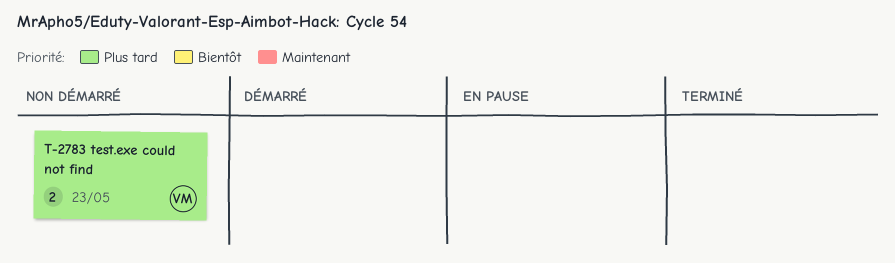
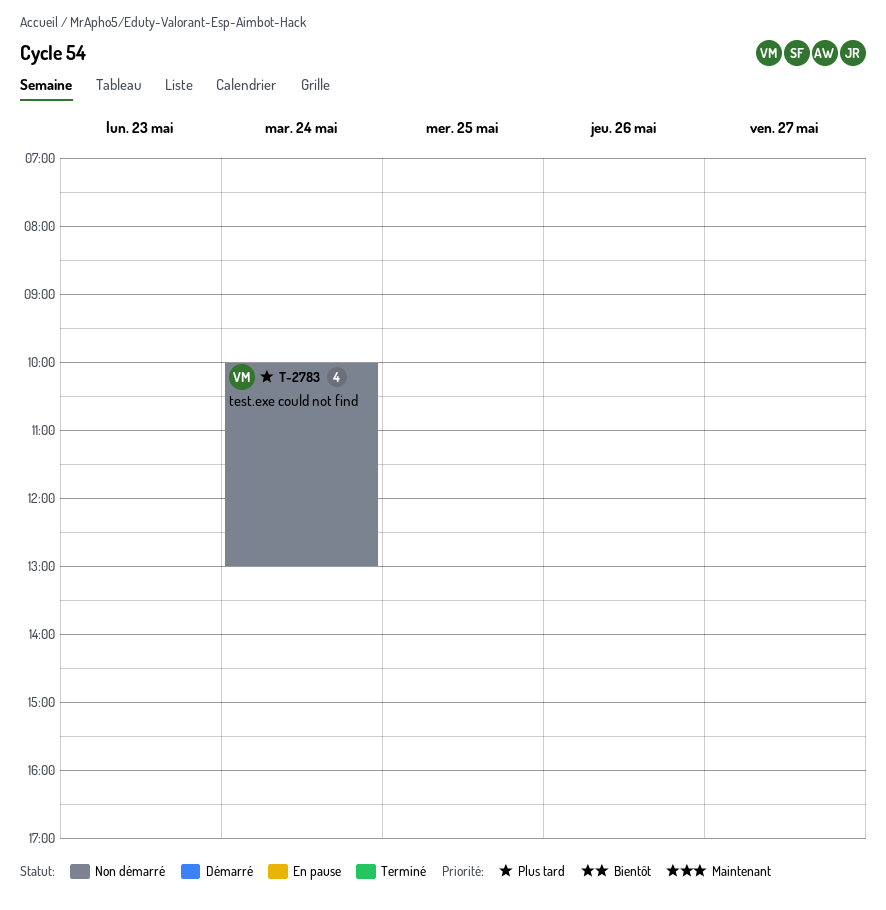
T-2783, estimate: 2 -> 4
T-2783, day: May 23 -> May 24

